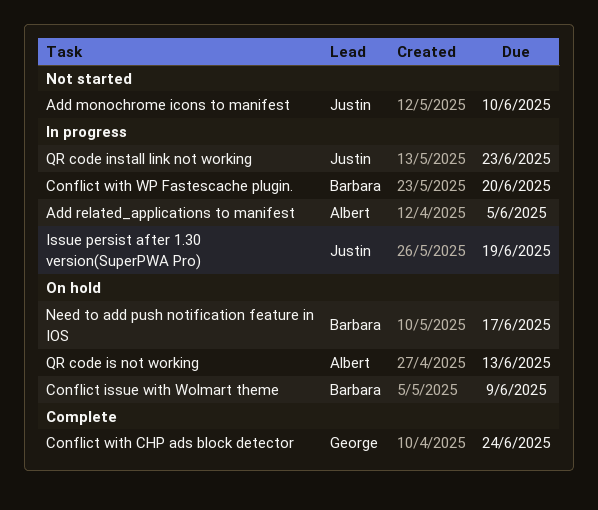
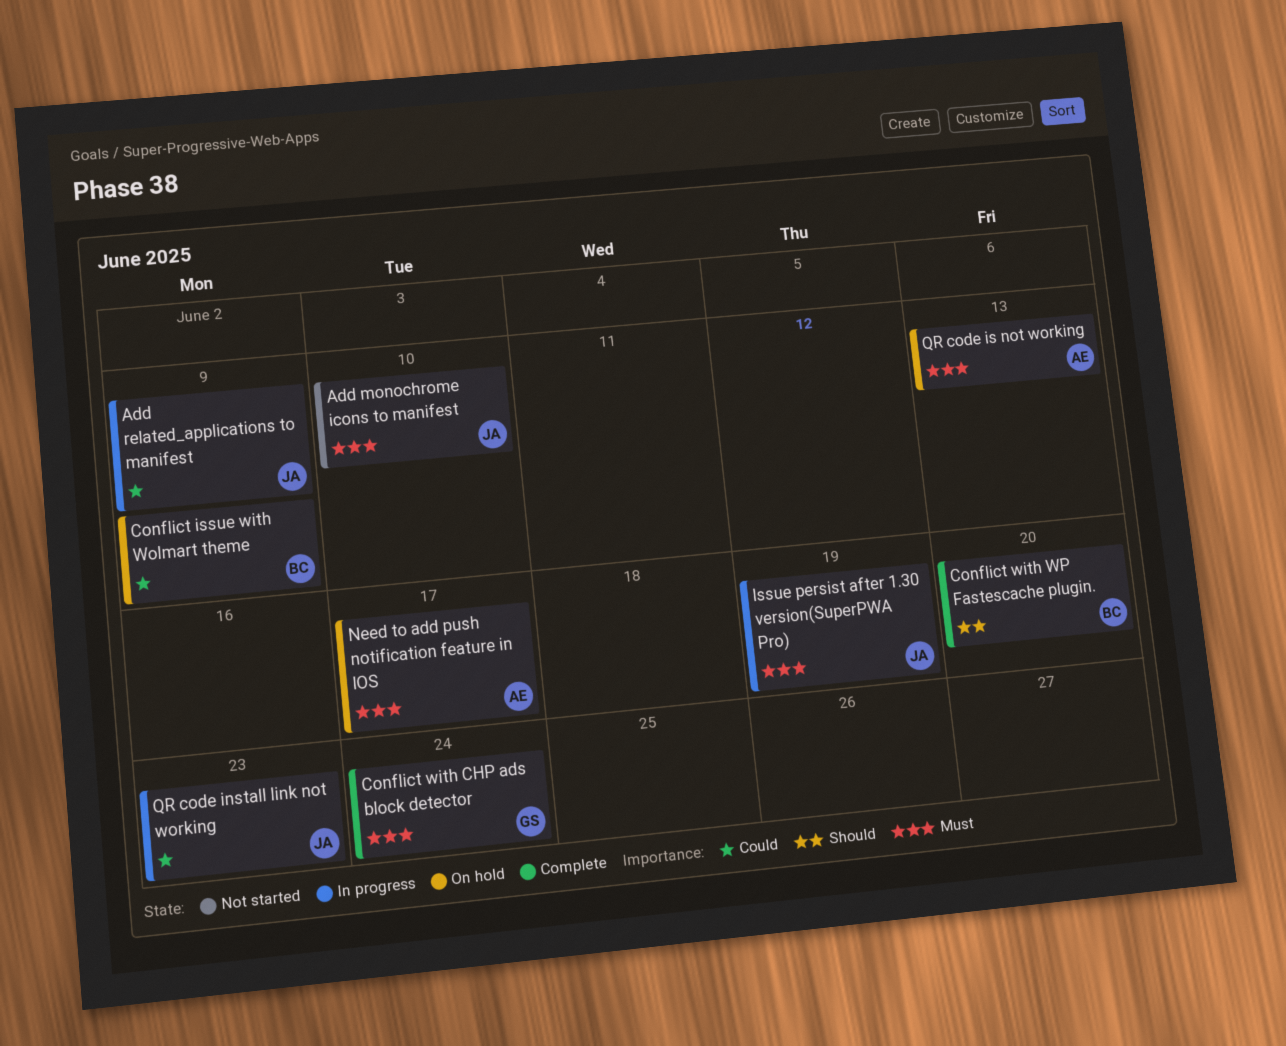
Add related_applications to manifest, owner: Albert -> Justin
Add related_applications to manifest, due: Jun 5 -> Jun 9
Conflict with WP Fastescache plugin., status: In progress -> Complete
Need to add push notification feature in IOS, owner: Barbara -> Albert

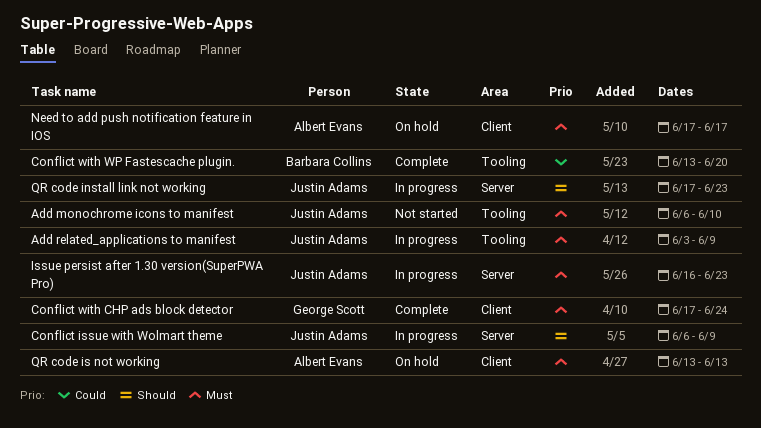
Add related_applications to manifest, priority: Could -> Must
Conflict issue with Wolmart theme, status: On hold -> In progress
Conflict issue with Wolmart theme, owner: Barbara Collins -> Justin Adams
Conflict issue with Wolmart theme, priority: Could -> Should
Conflict with WP Fastescache plugin., priority: Should -> Could
Issue persist after 1.30 version(SuperPWA Pro), due: Jun 19 -> Jun 23
QR code install link not working, priority: Could -> Should

